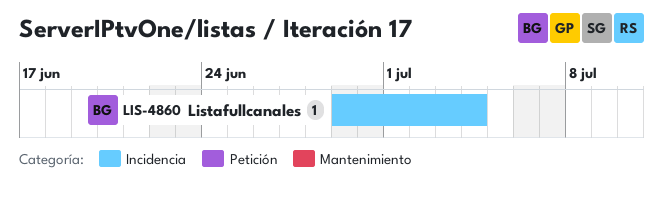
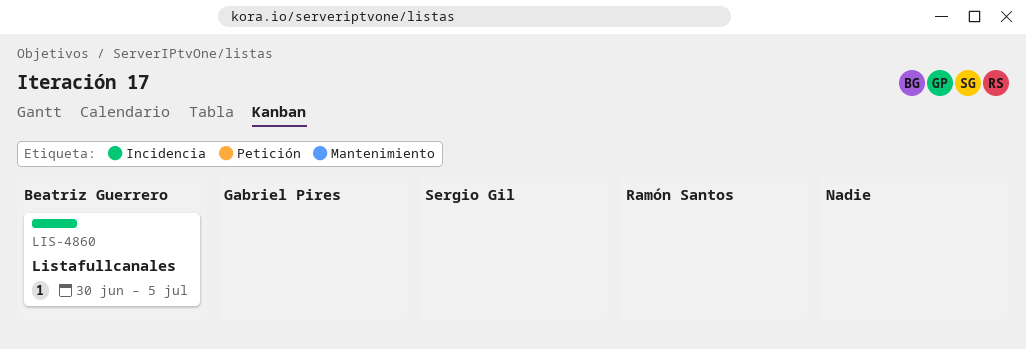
LIS-4860, start: Jun 29 -> Jun 30
LIS-4860, due: Jul 4 -> Jul 5

